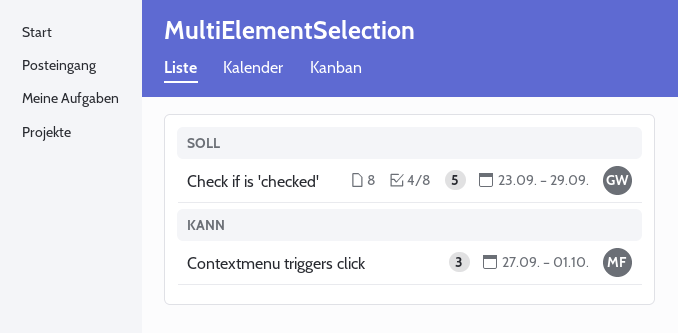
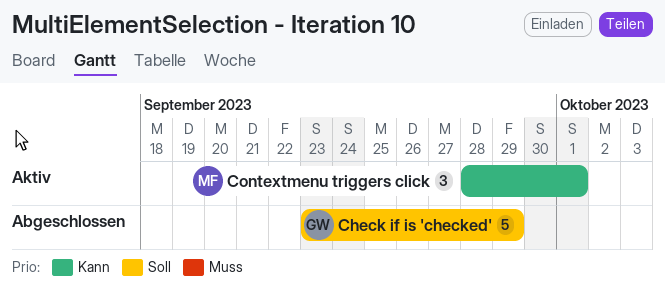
Contextmenu triggers click, start: Sep 27 -> Sep 28

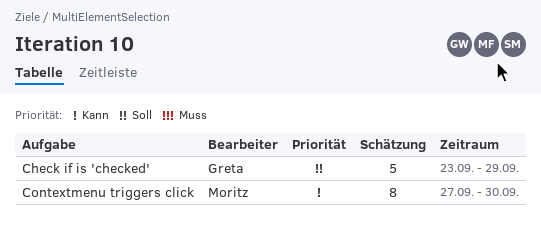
Contextmenu triggers click, estimate: 3 -> 8
Contextmenu triggers click, start: Sep 28 -> Sep 27
Contextmenu triggers click, due: Oct 1 -> Sep 30

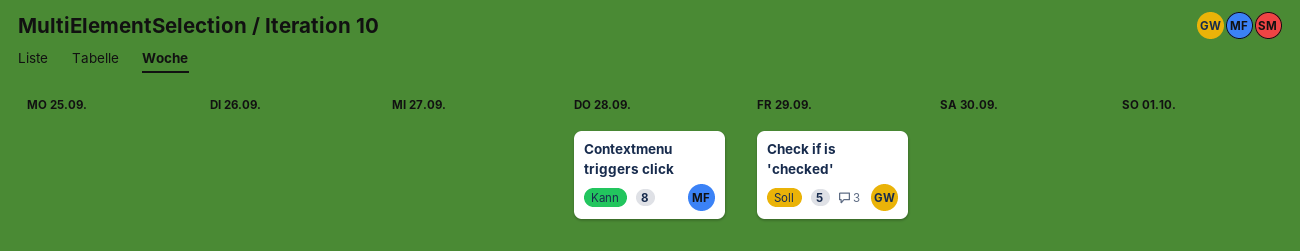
Contextmenu triggers click, due: Sep 30 -> Sep 28

